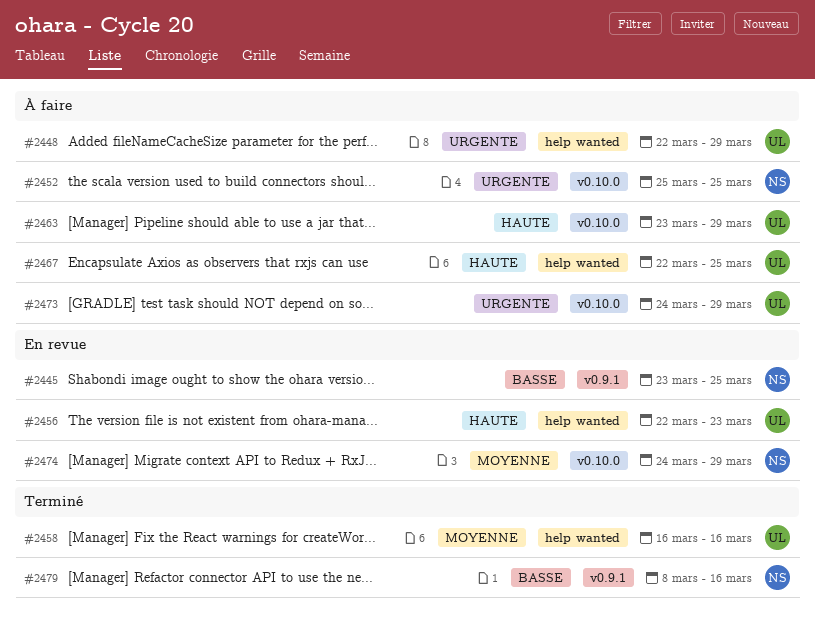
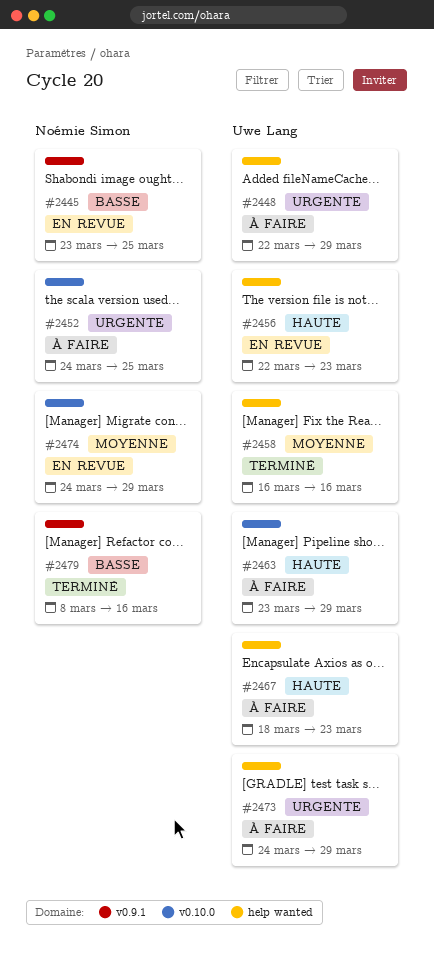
#2452, start: Mar 25 -> Mar 24
#2467, start: Mar 22 -> Mar 18
#2467, due: Mar 25 -> Mar 23
#2473, label: v0.10.0 -> help wanted

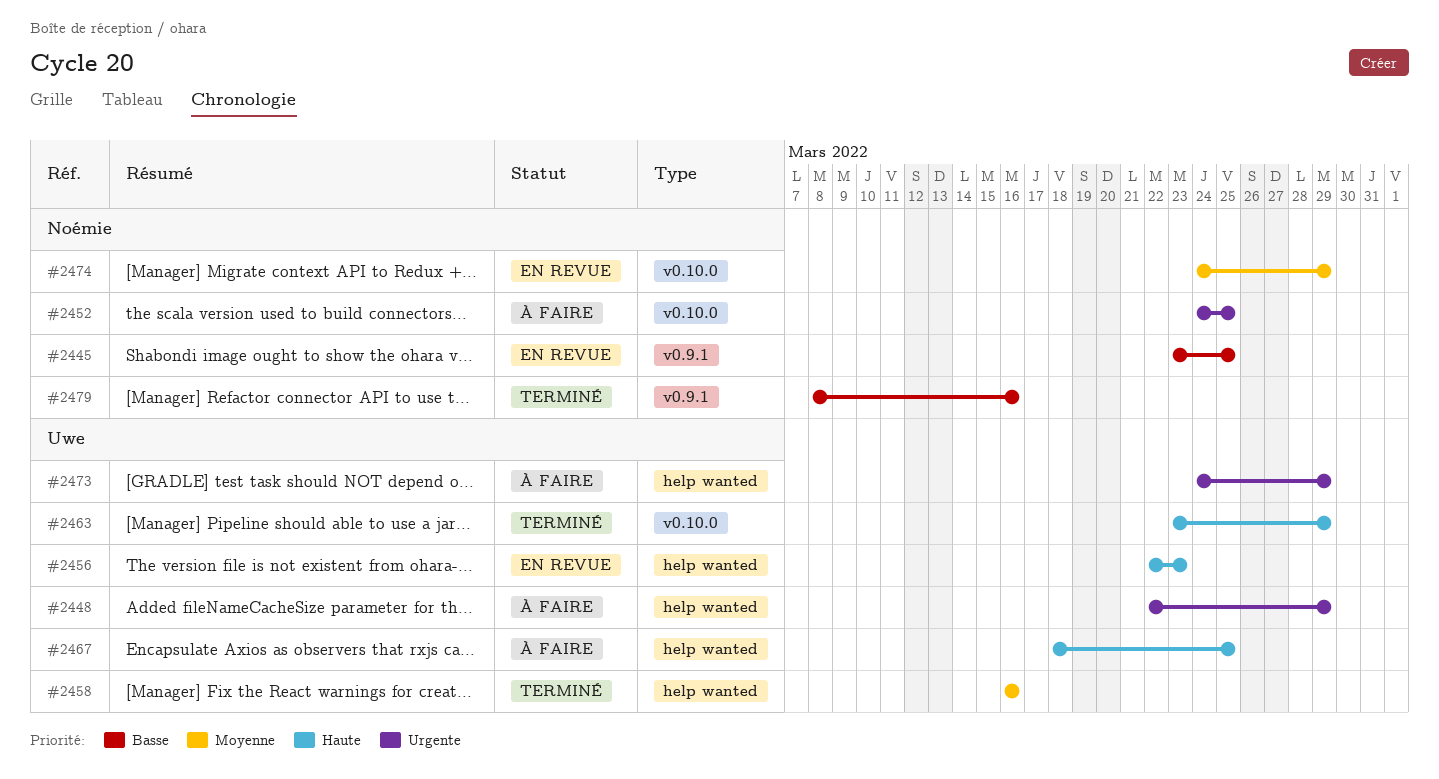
#2463, status: À faire -> Terminé
#2467, due: Mar 23 -> Mar 25

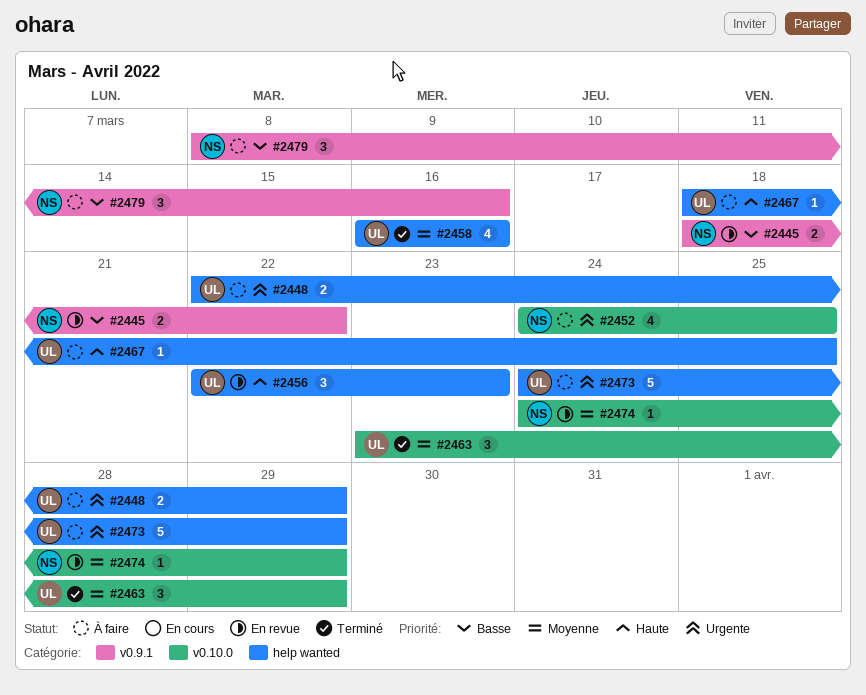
#2445, start: Mar 23 -> Mar 18
#2445, due: Mar 25 -> Mar 22
#2463, priority: Haute -> Moyenne
#2479, status: Terminé -> À faire

